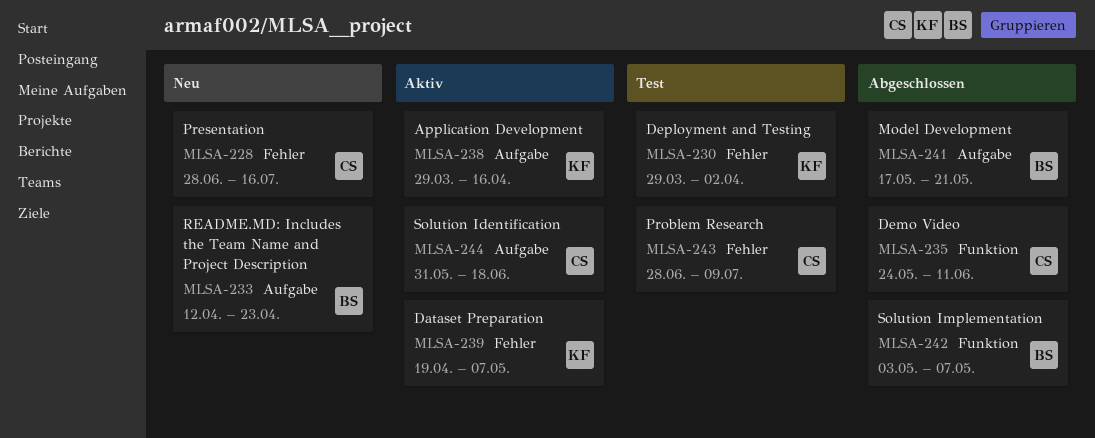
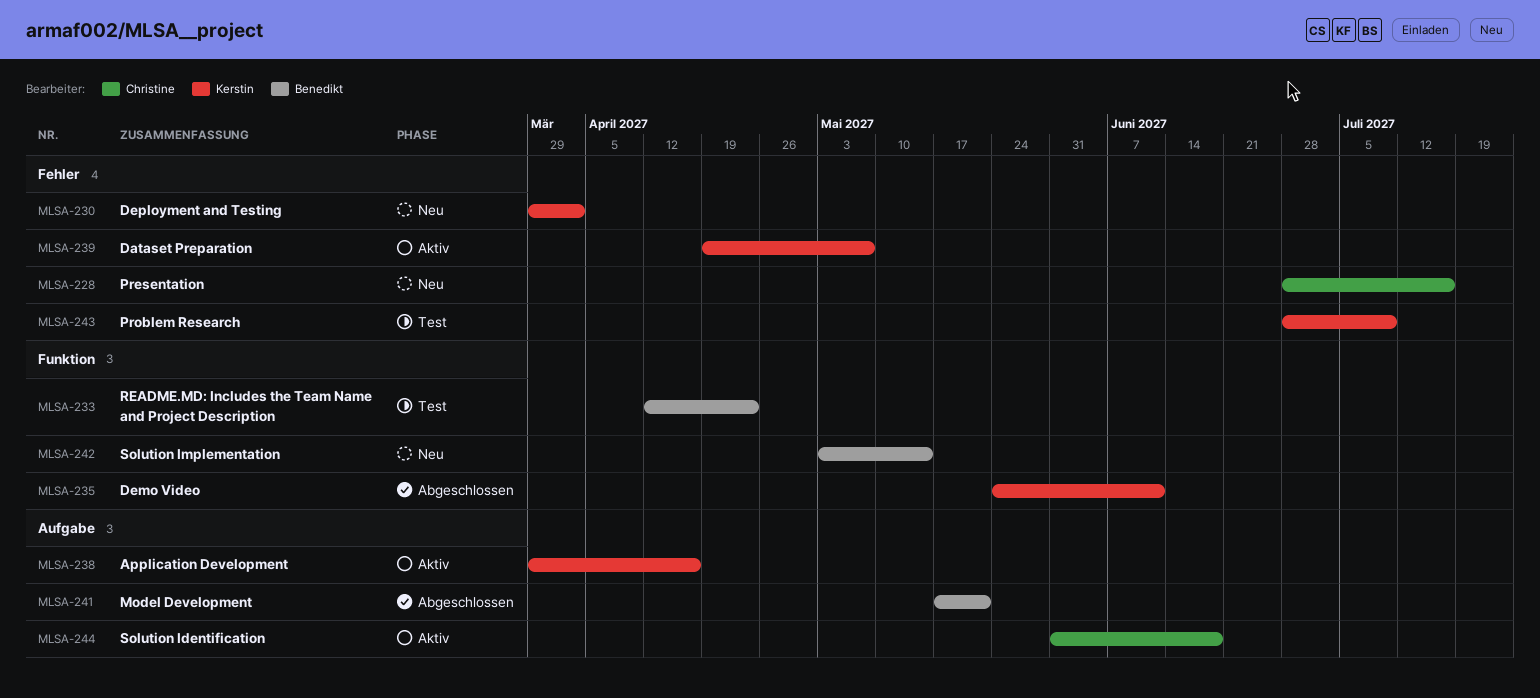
MLSA-230, status: Test -> Neu
MLSA-233, status: Neu -> Test
MLSA-233, label: Aufgabe -> Funktion
MLSA-235, owner: Christine -> Kerstin
MLSA-242, status: Abgeschlossen -> Neu
MLSA-242, due: May 7 -> May 14
MLSA-243, owner: Christine -> Kerstin

